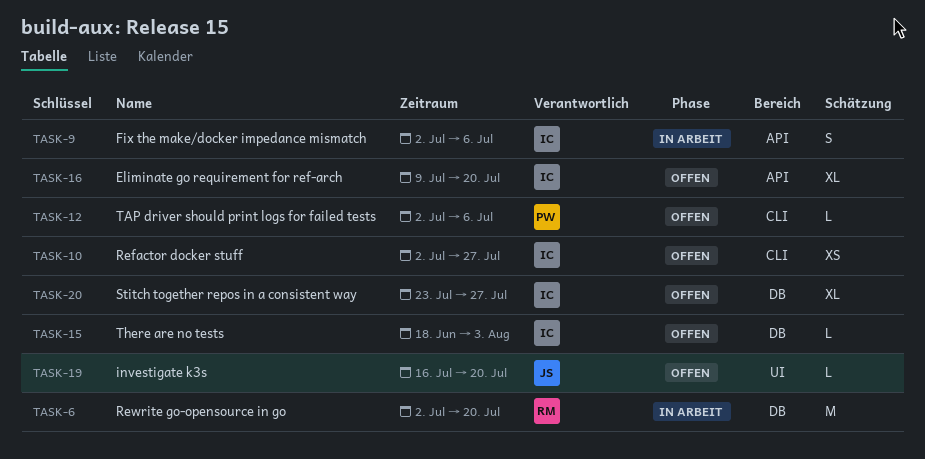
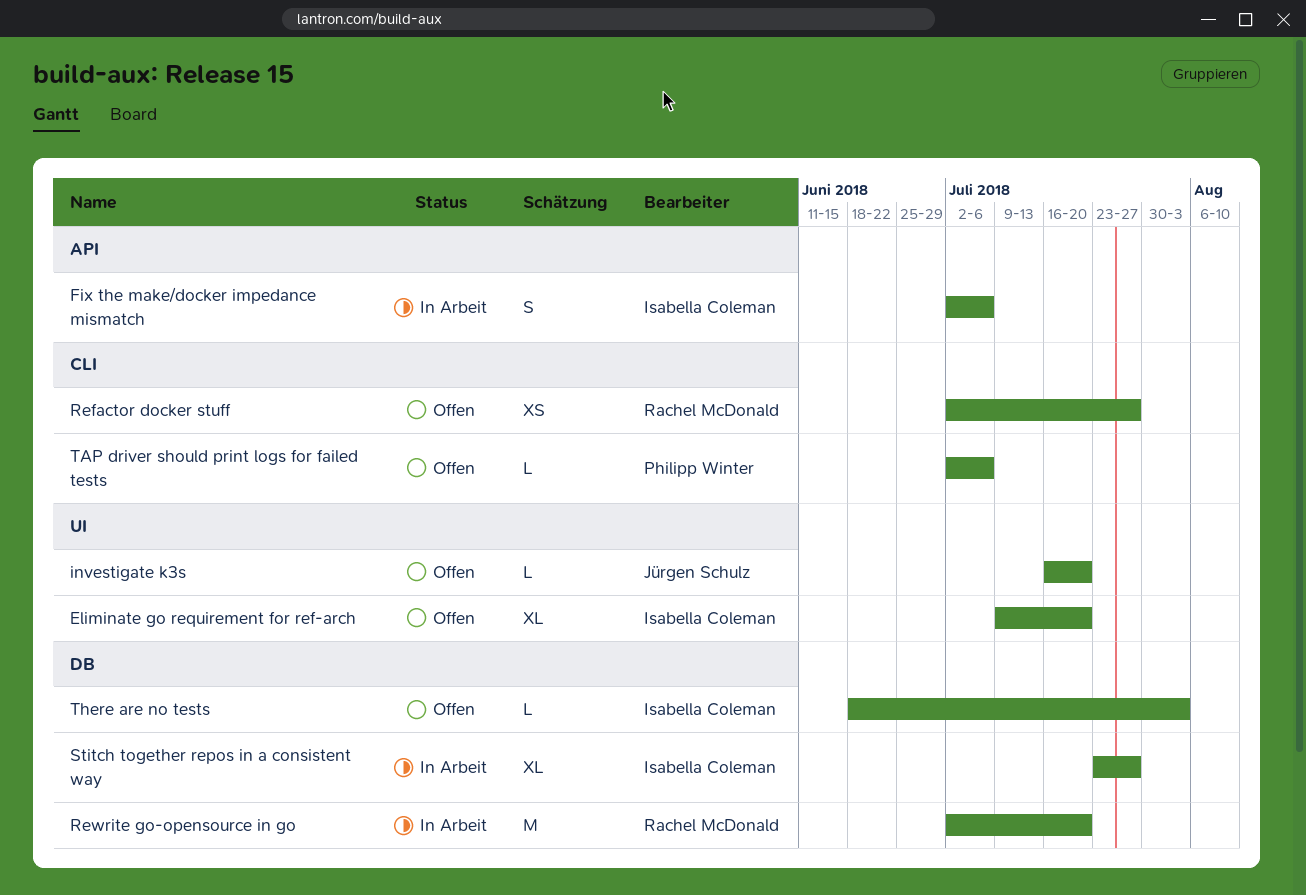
Eliminate go requirement for ref-arch, label: API -> UI
Refactor docker stuff, owner: Isabella Coleman -> Rachel McDonald
Stitch together repos in a consistent way, status: Offen -> In Arbeit

